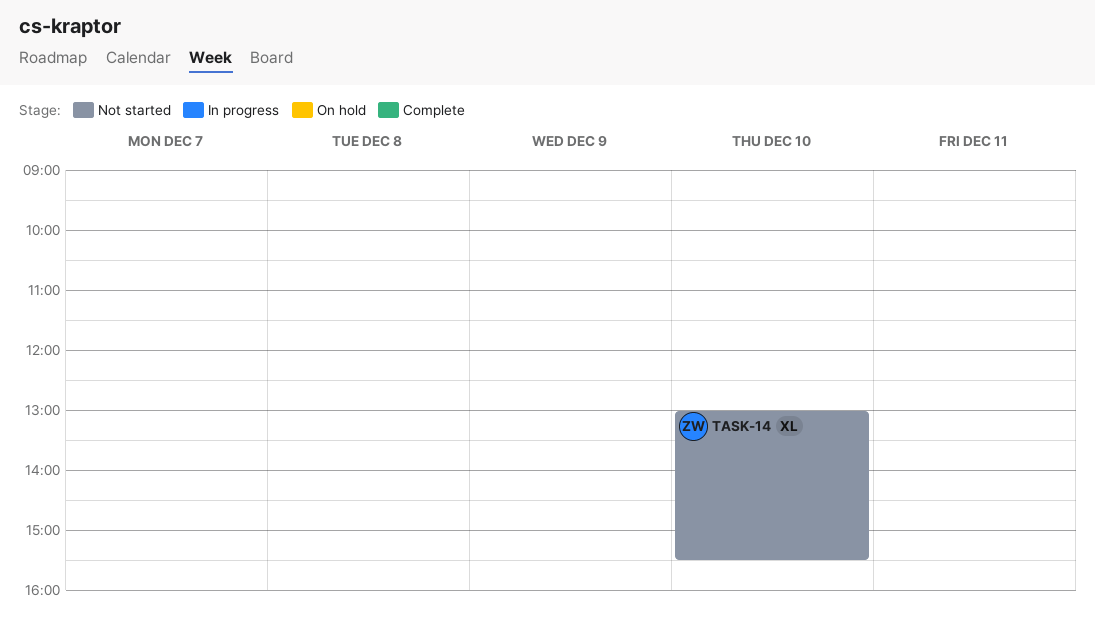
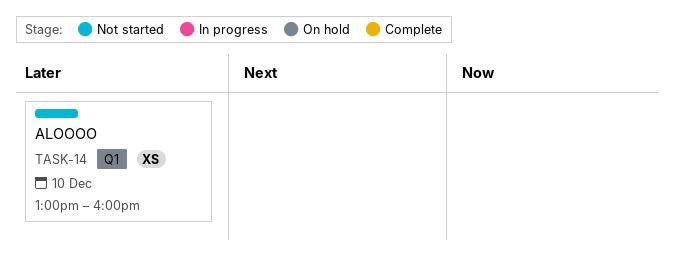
TASK-14, estimate: XL -> XS
TASK-14, ends: 15:30 -> 16:00

